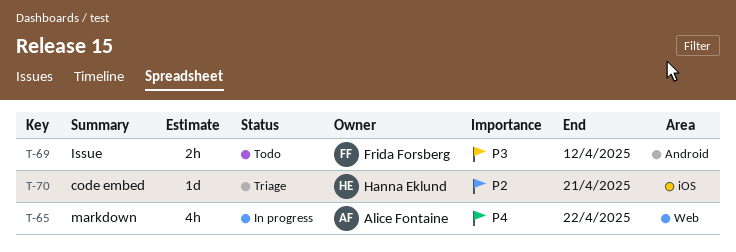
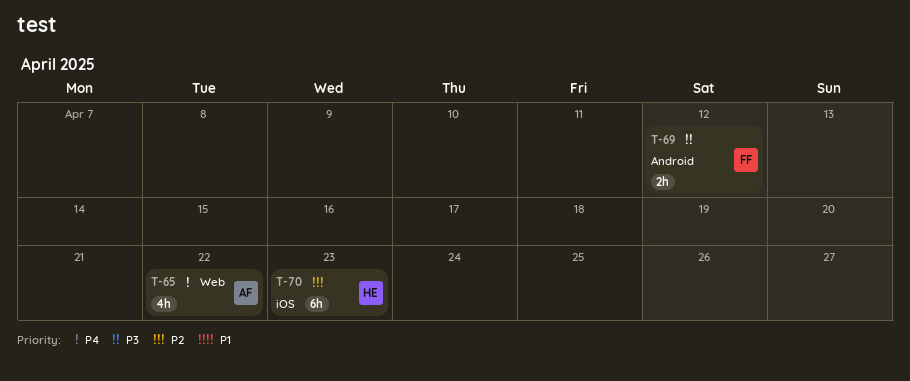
T-70, estimate: 1d -> 6h
T-70, due: Apr 21 -> Apr 23

